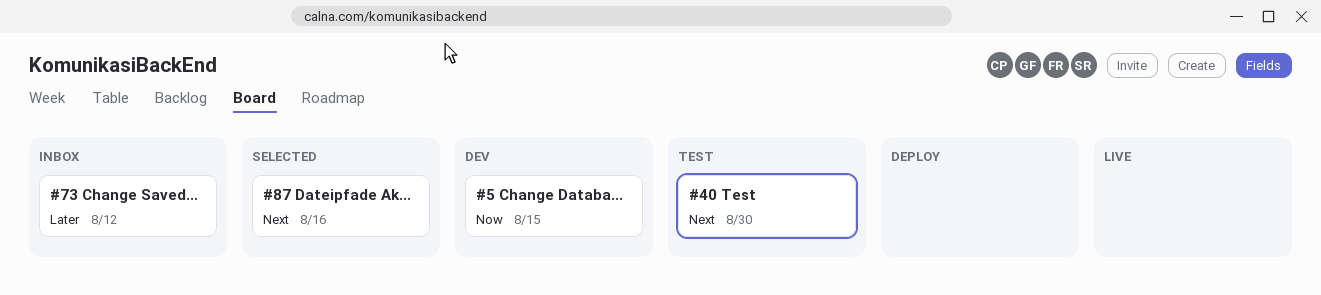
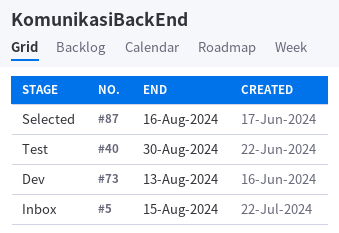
#5, status: Dev -> Inbox
#73, status: Inbox -> Dev
#73, due: Aug 12 -> Aug 13

